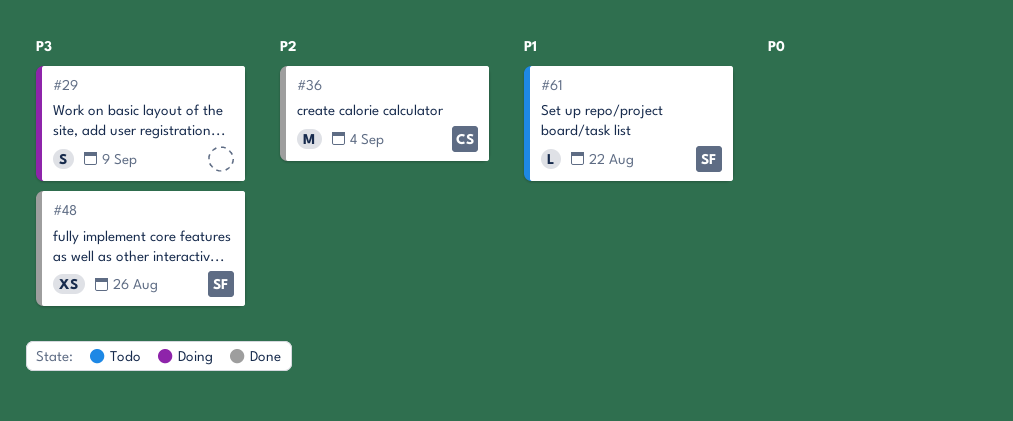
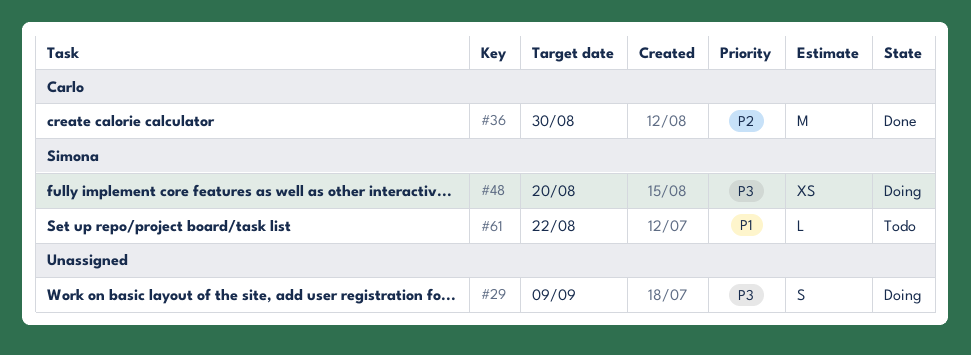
#36, due: Sep 4 -> Aug 30
#48, status: Done -> Doing
#48, due: Aug 26 -> Aug 20

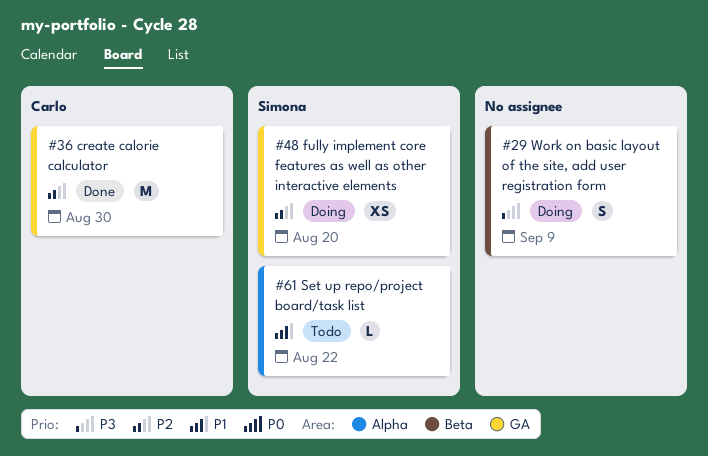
#48, priority: P3 -> P2

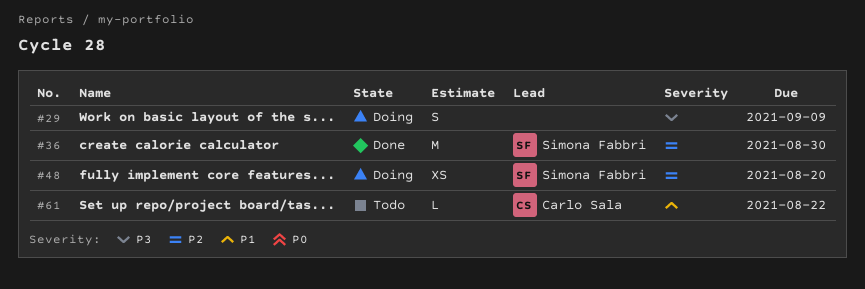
#36, owner: Carlo Sala -> Simona Fabbri
#61, owner: Simona Fabbri -> Carlo Sala

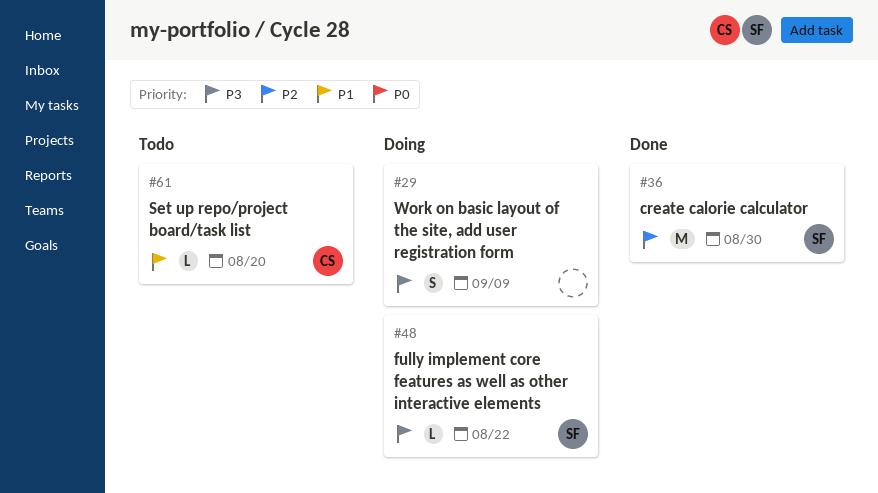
#48, priority: P2 -> P3
#48, estimate: XS -> L
#48, due: Aug 20 -> Aug 22
#61, due: Aug 22 -> Aug 20

